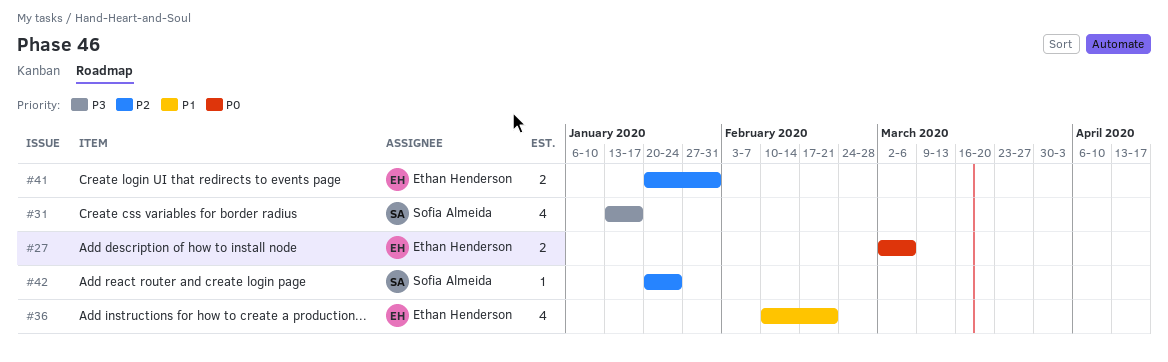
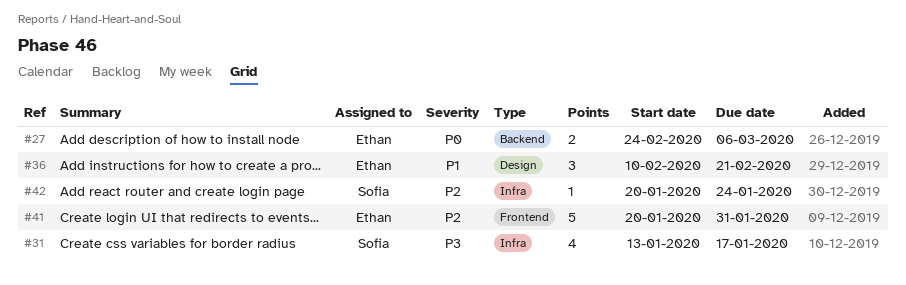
#27, start: Mar 2 -> Feb 24
#36, estimate: 4 -> 3
#41, estimate: 2 -> 5

